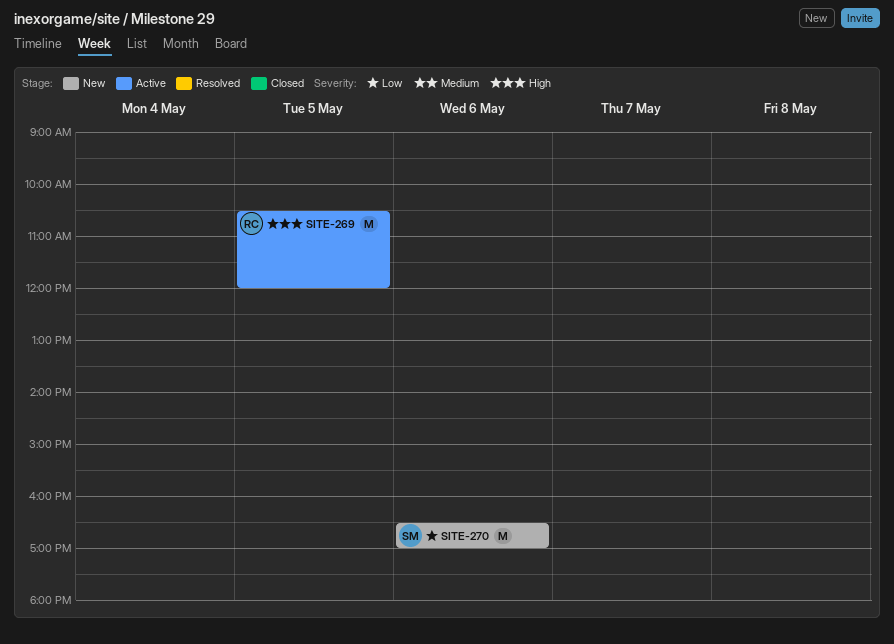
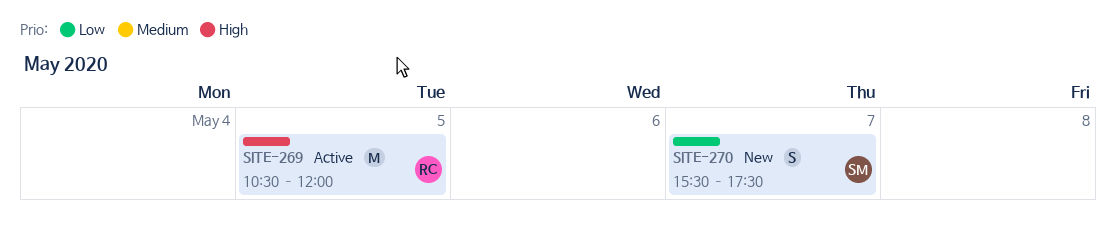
SITE-270, estimate: M -> S
SITE-270, day: May 6 -> May 7
SITE-270, begins: 16:30 -> 15:30
SITE-270, ends: 17:00 -> 17:30

